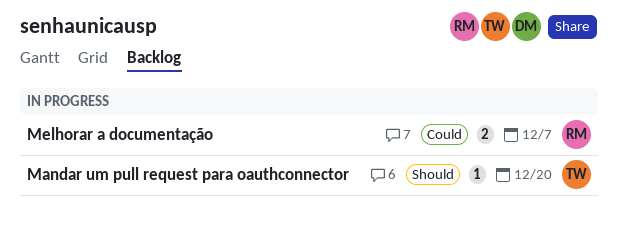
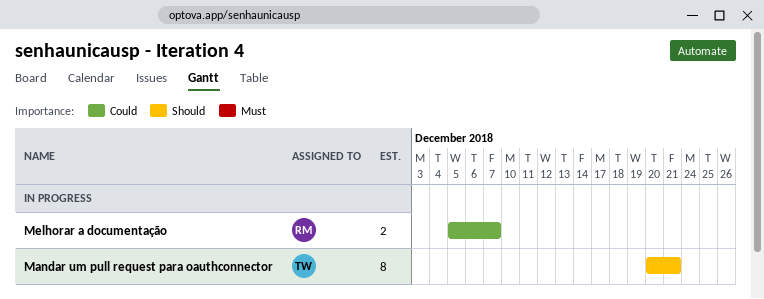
Mandar um pull request para oauthconnector, estimate: 1 -> 8
Mandar um pull request para oauthconnector, due: Dec 20 -> Dec 21

